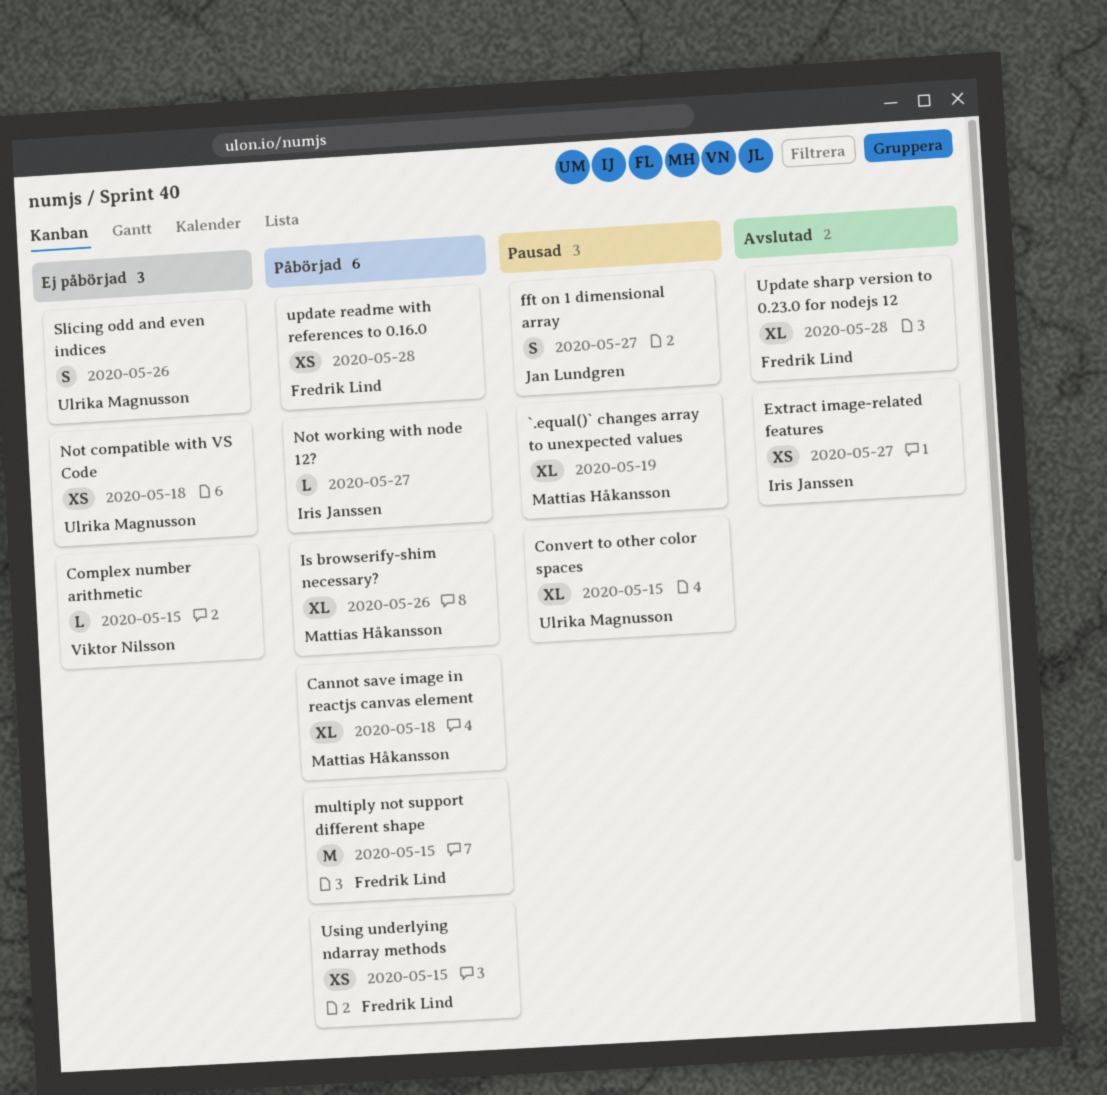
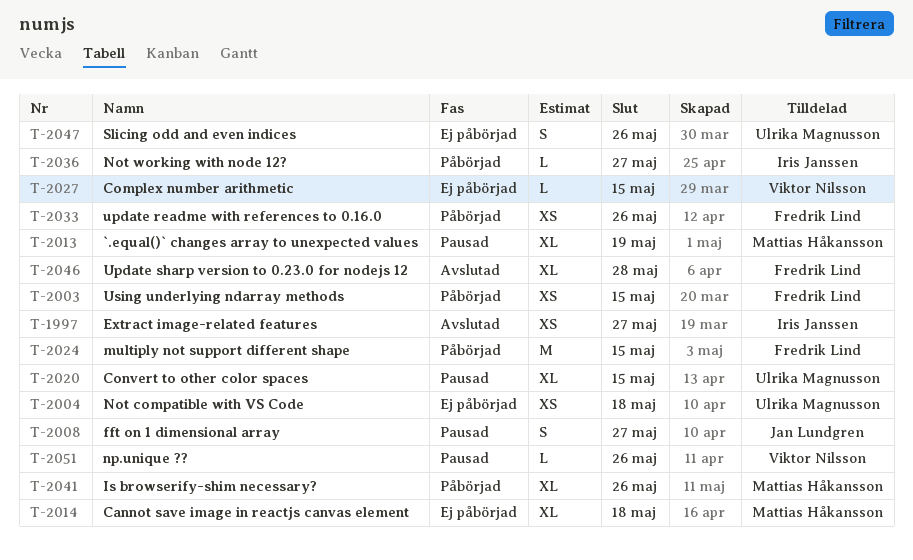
Cannot save image in reactjs canvas element, status: Påbörjad -> Ej påbörjad
np.unique ??: none -> present
update readme with references to 0.16.0, due: May 28 -> May 26

